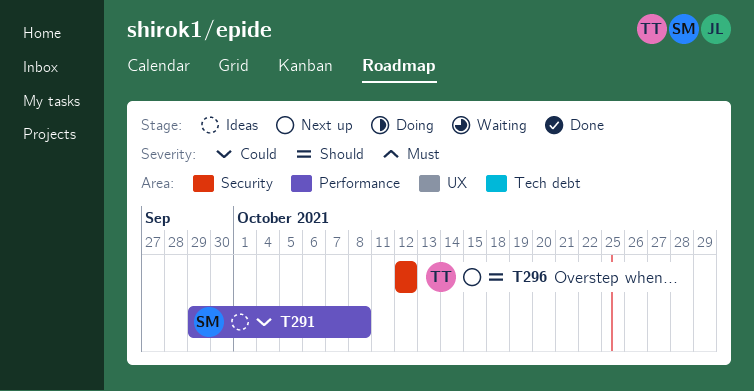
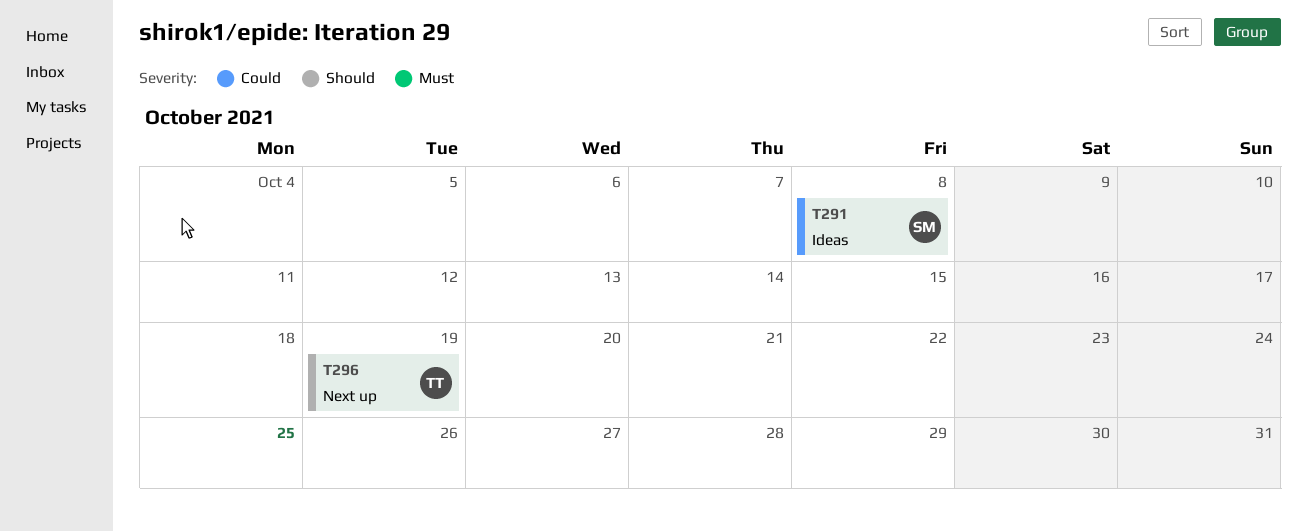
T296, due: Oct 12 -> Oct 19

